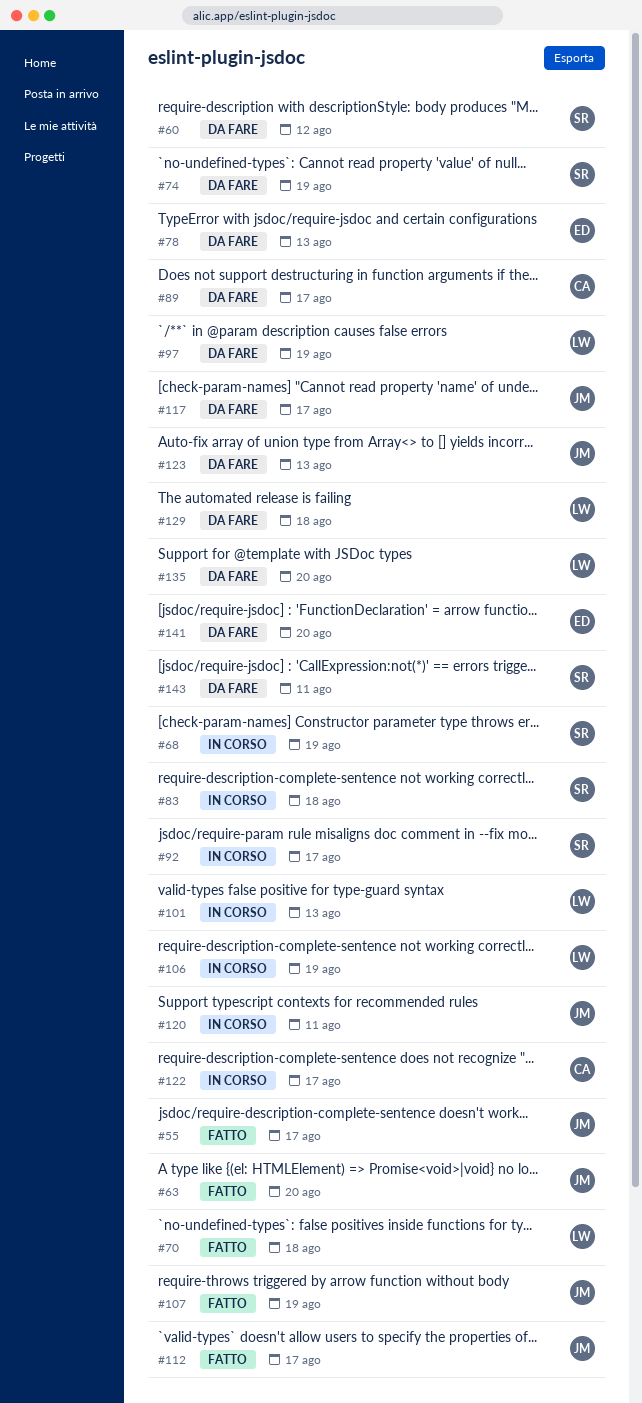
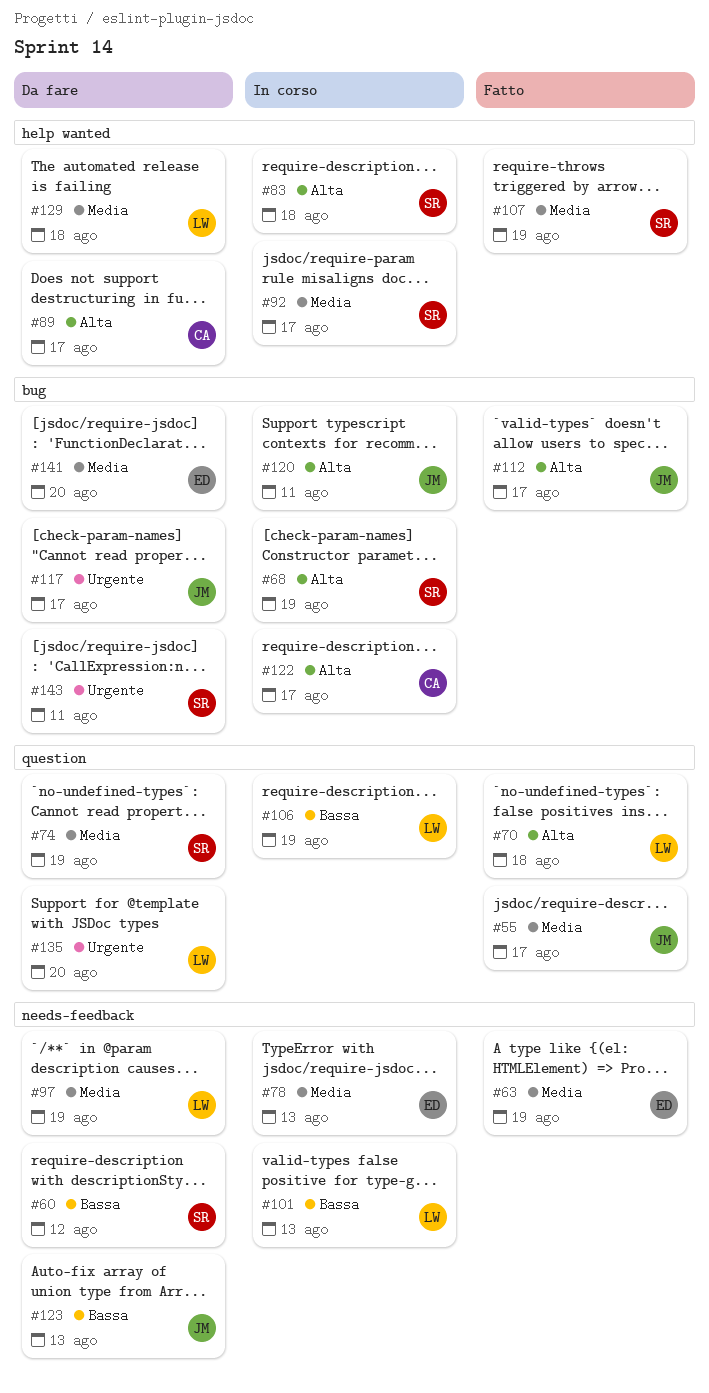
#63, owner: JM -> ED
#63, due: Aug 20 -> Aug 19
#78, status: Da fare -> In corso
#107, owner: JM -> SR

